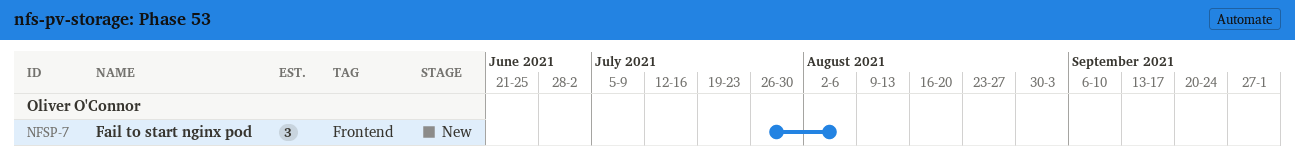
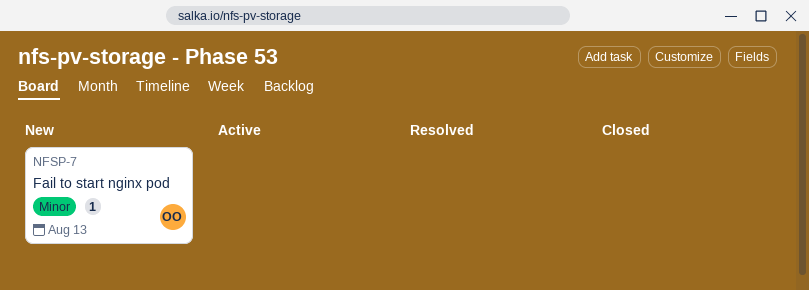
NFSP-7, estimate: 3 -> 1
NFSP-7, due: Aug 6 -> Aug 13

